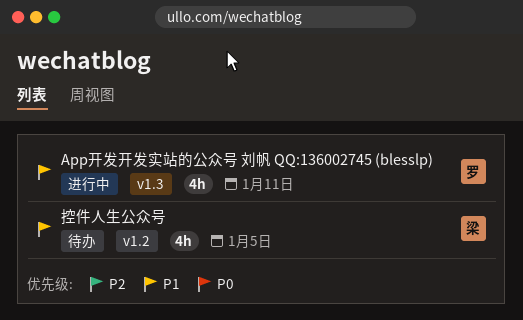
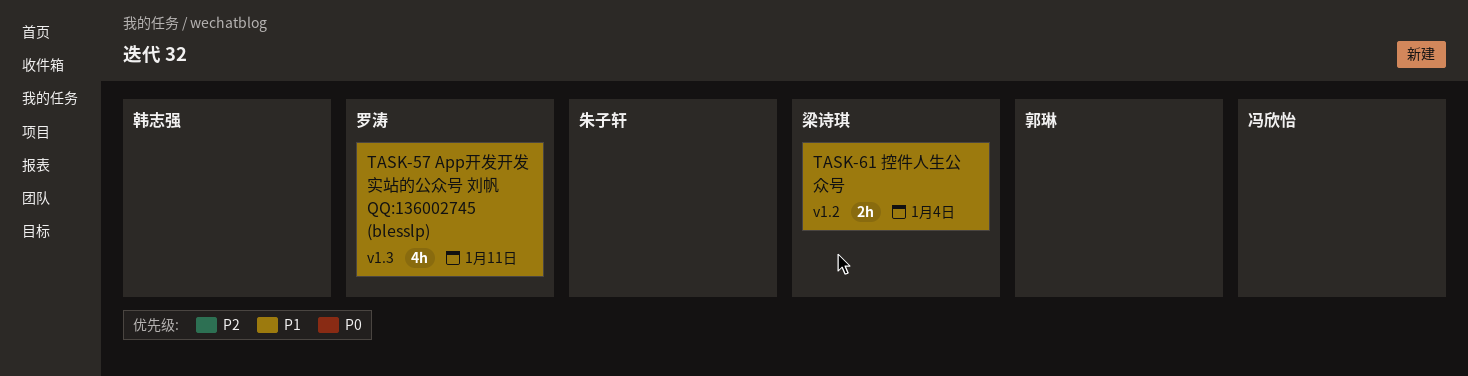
控件人生公众号, estimate: 4h -> 2h
控件人生公众号, due: Jan 5 -> Jan 4

